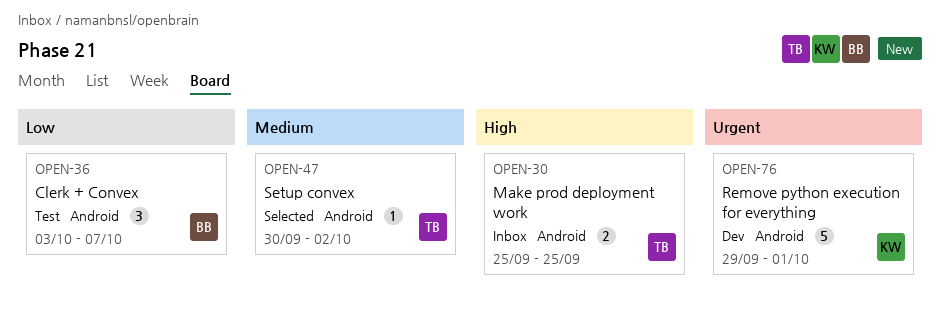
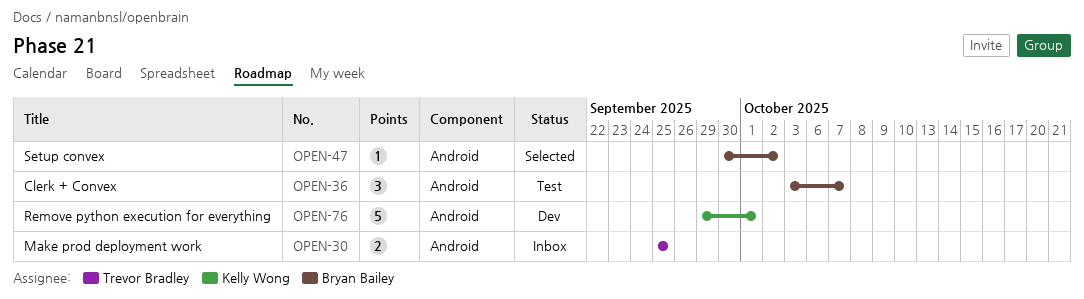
OPEN-47, owner: Trevor Bradley -> Bryan Bailey

